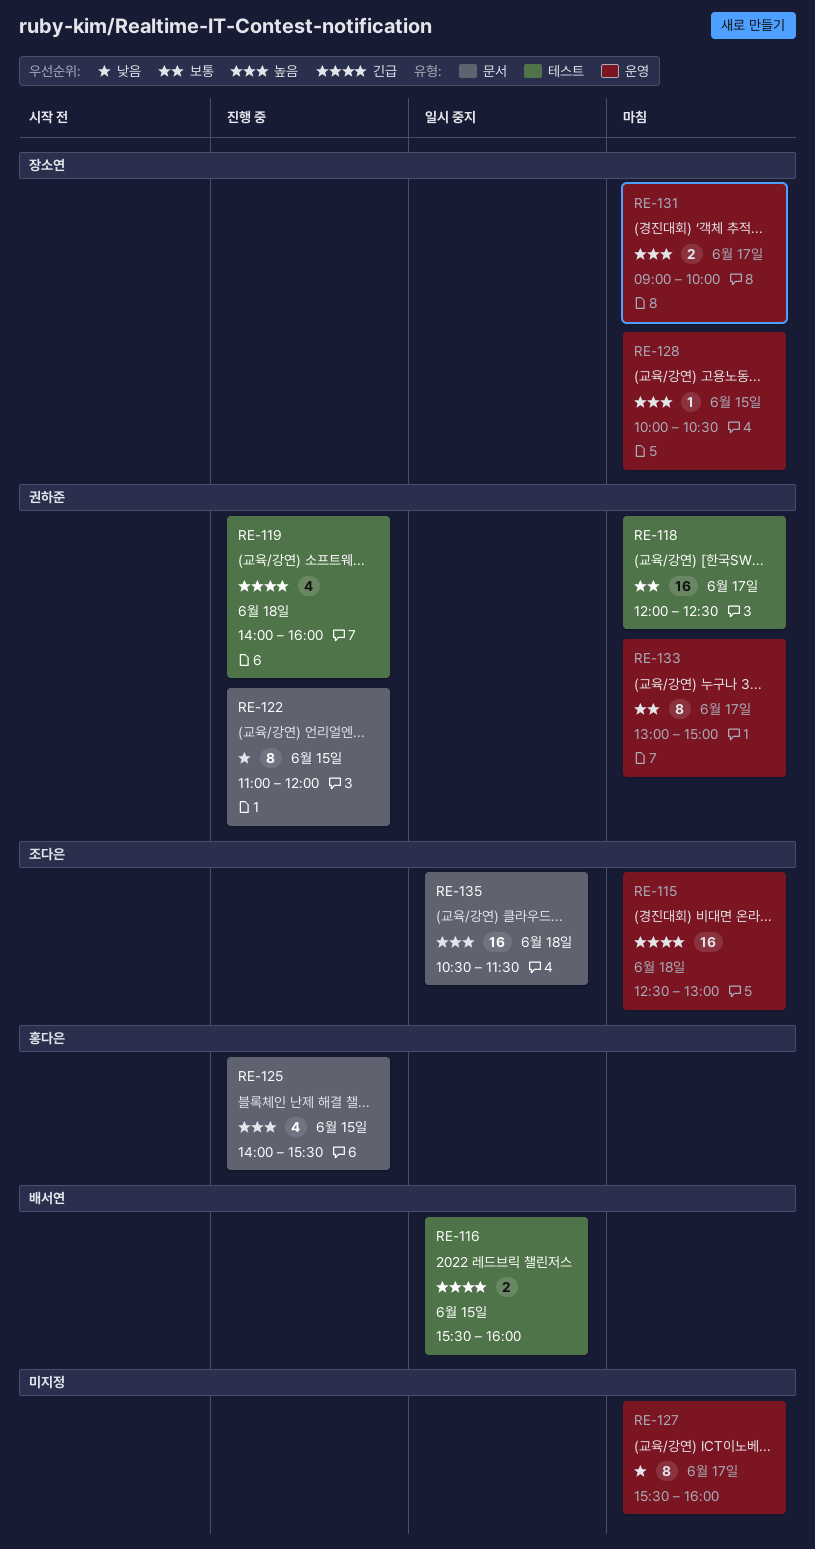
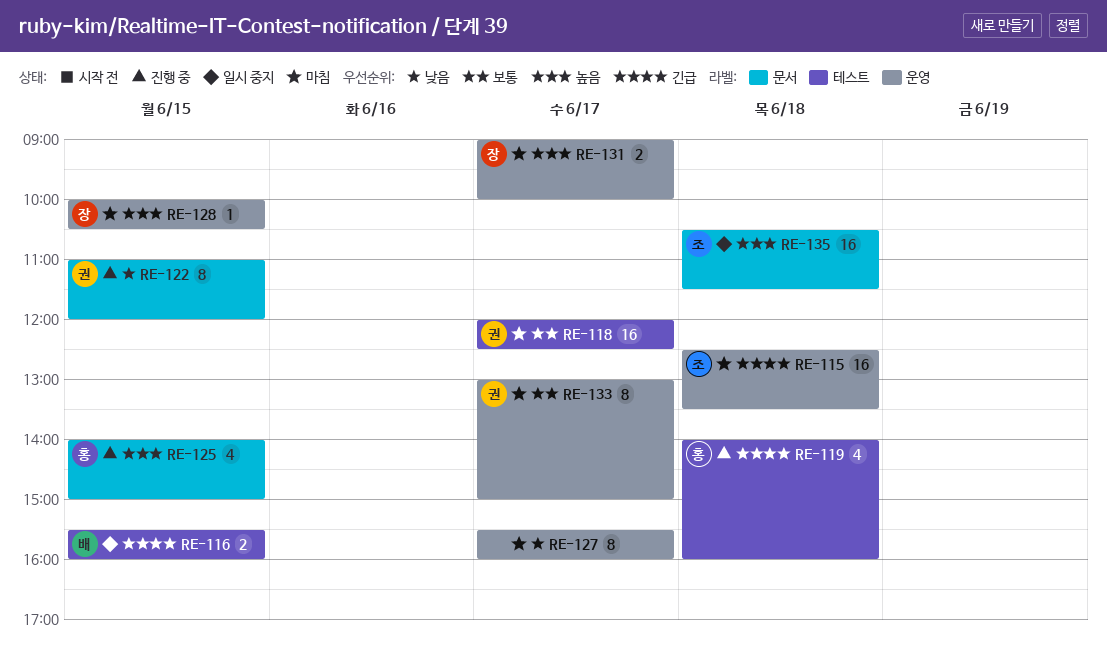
RE-115, ends: 13:00 -> 13:30
RE-119, owner: 권하준 -> 홍다은
RE-125, ends: 15:30 -> 15:00

